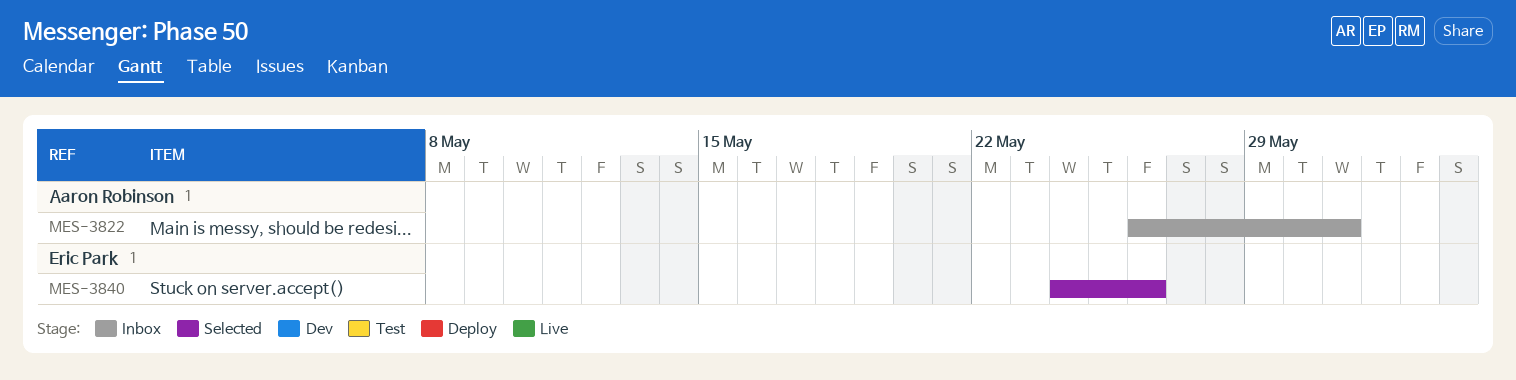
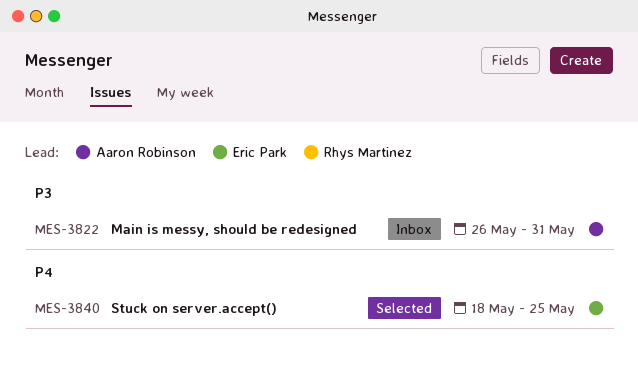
MES-3840, start: May 24 -> May 18
MES-3840, due: May 26 -> May 25

